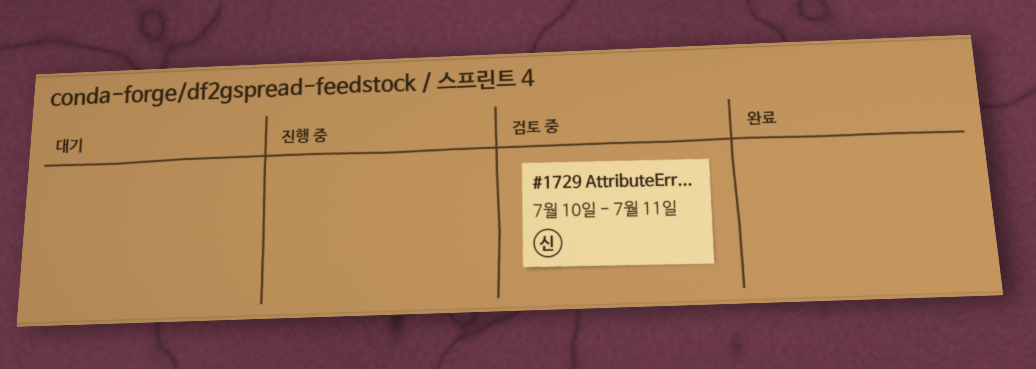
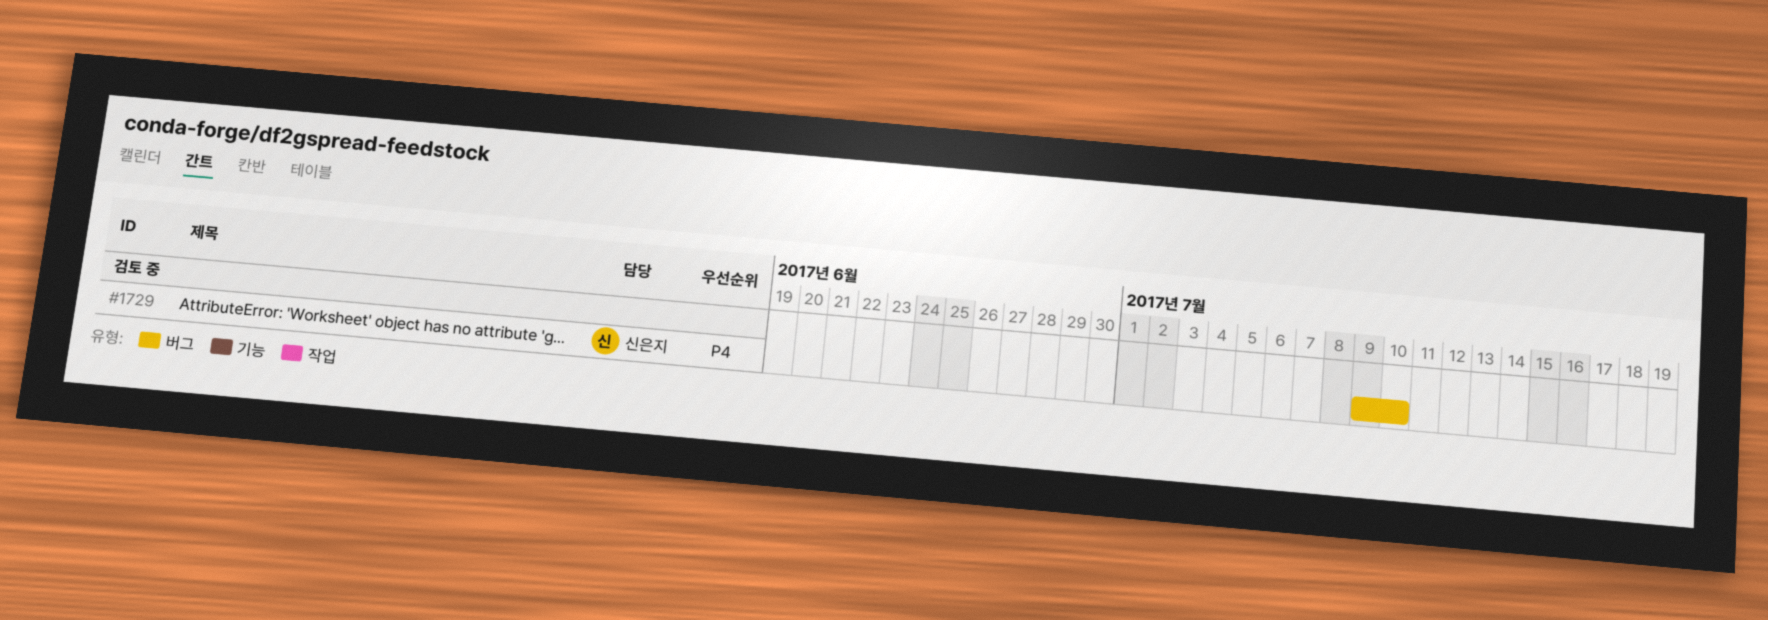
#1729, start: Jul 10 -> Jul 9
#1729, due: Jul 11 -> Jul 10

